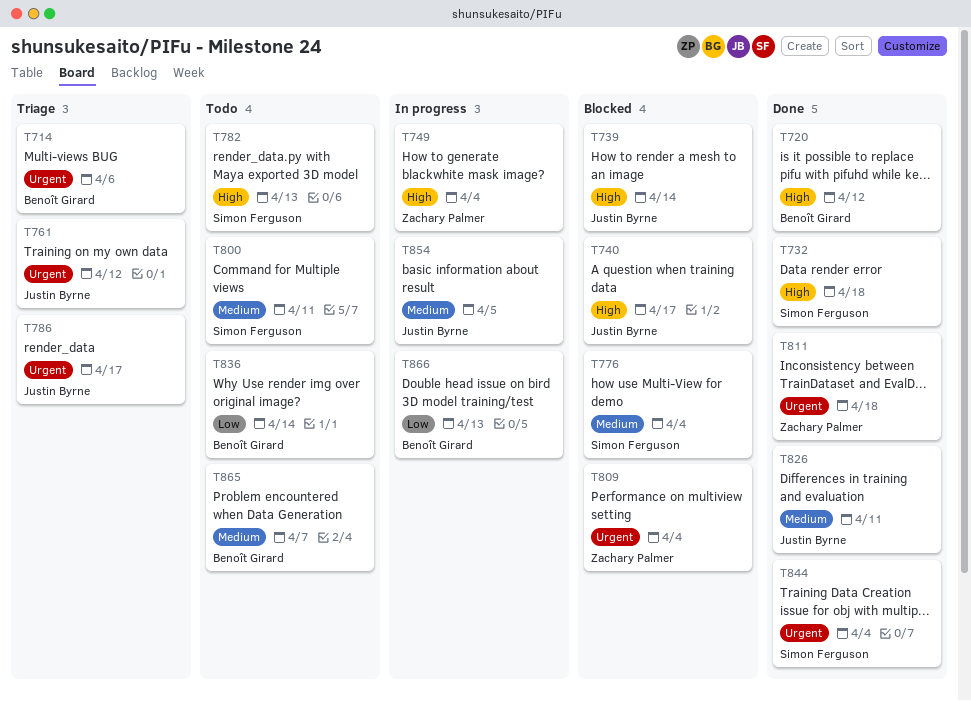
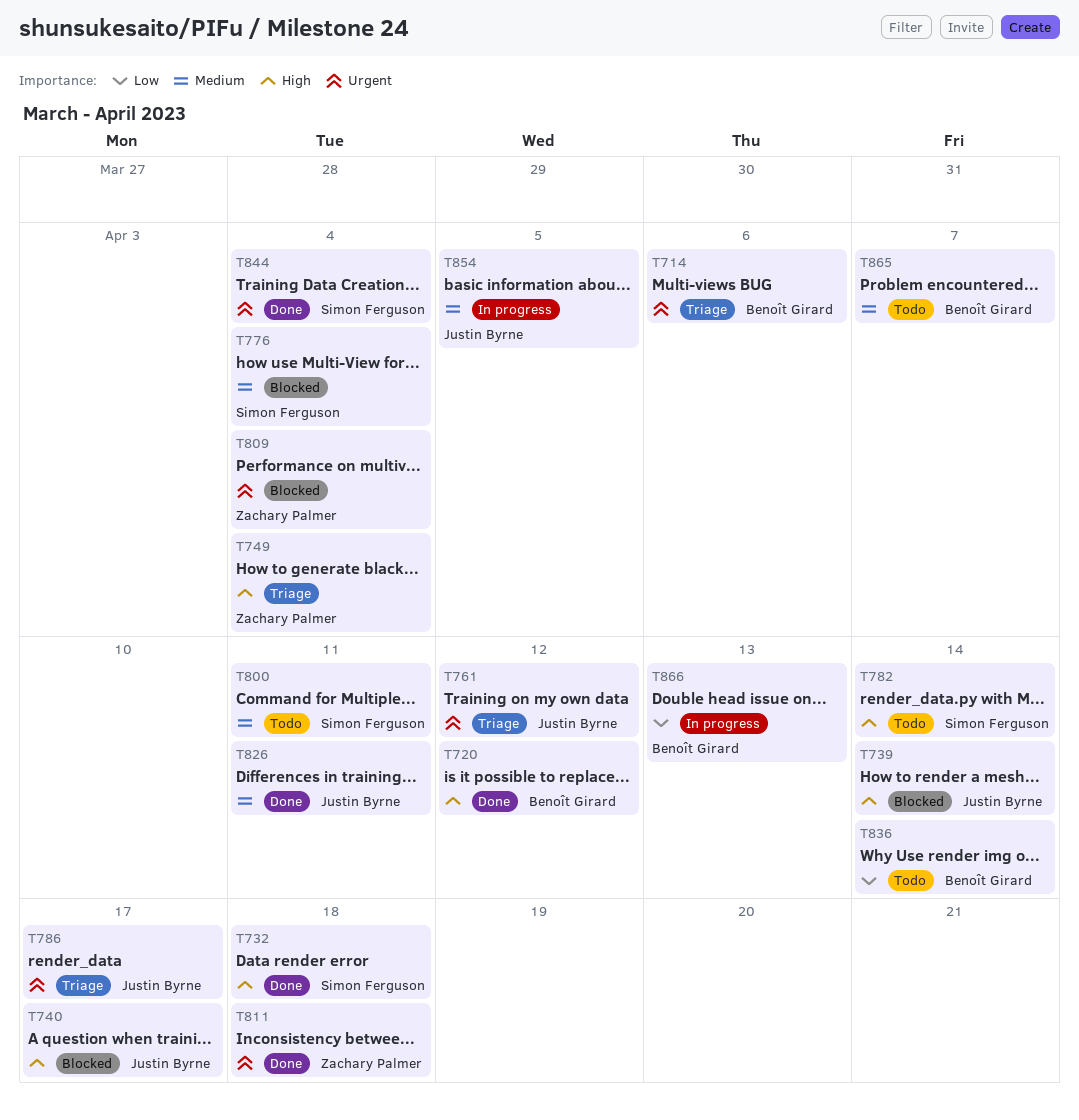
T749, status: In progress -> Triage
T782, due: Apr 13 -> Apr 14

